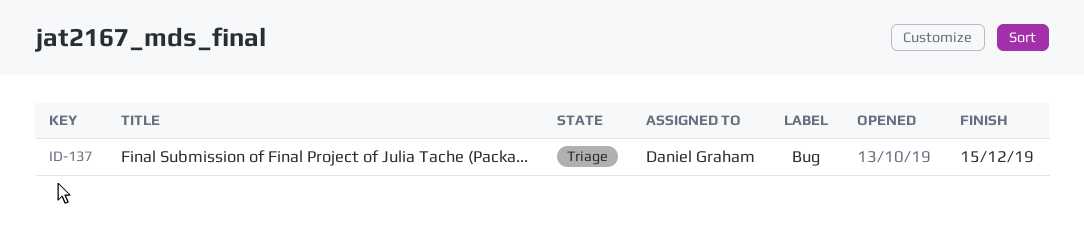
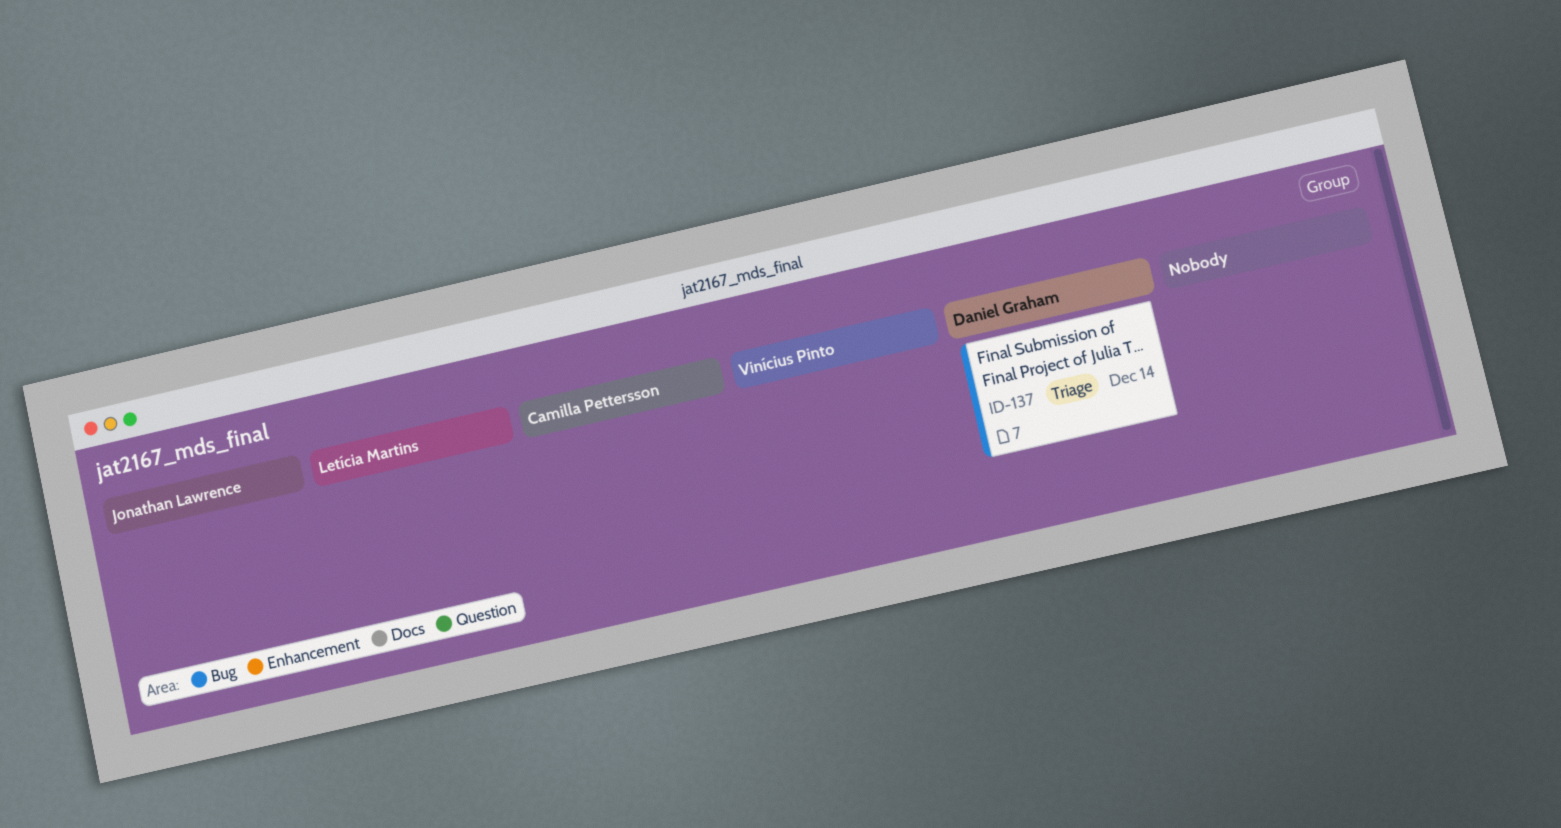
ID-137, due: Dec 15 -> Dec 14

